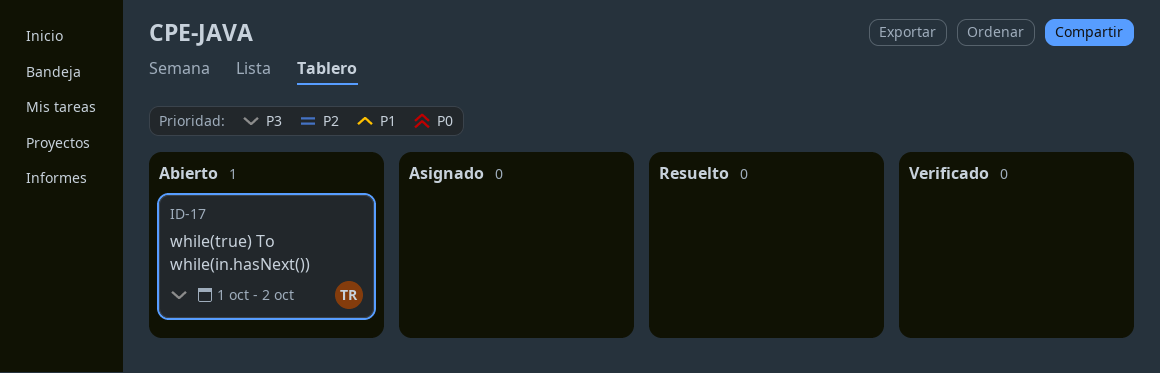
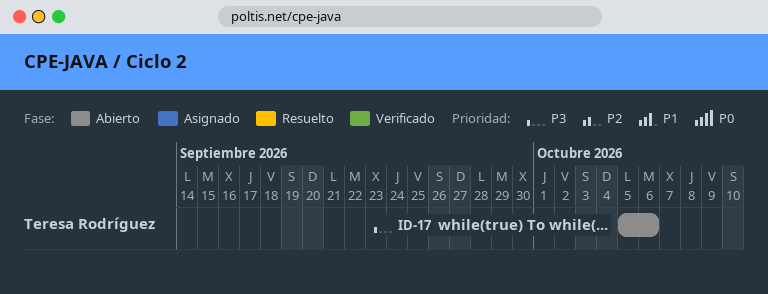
ID-17, start: Oct 1 -> Oct 5
ID-17, due: Oct 2 -> Oct 6

